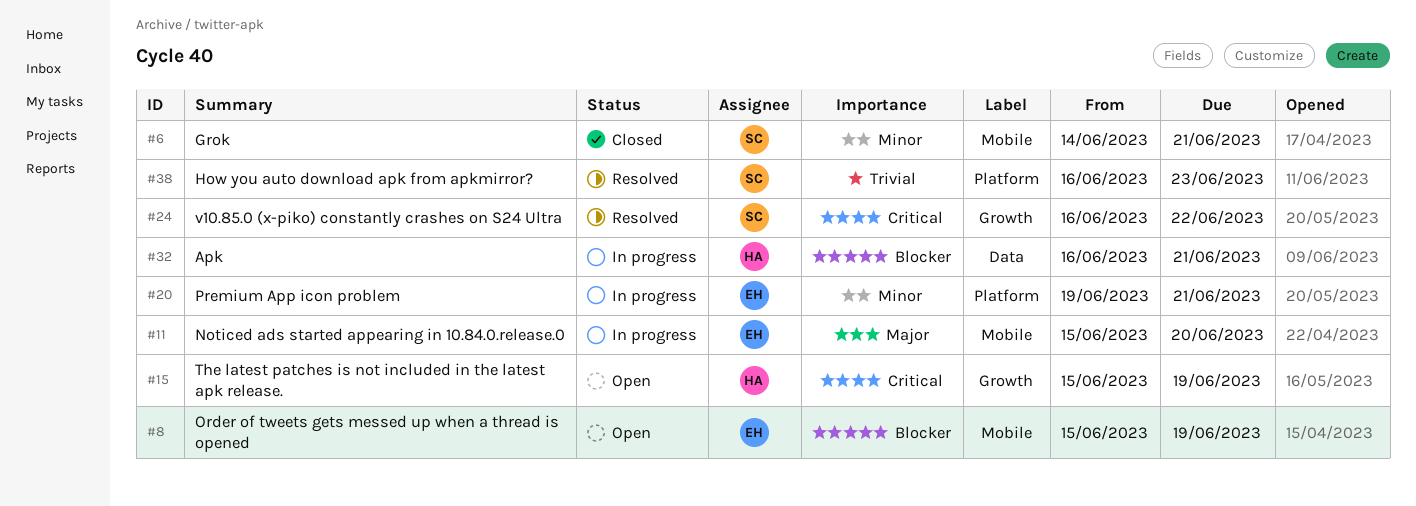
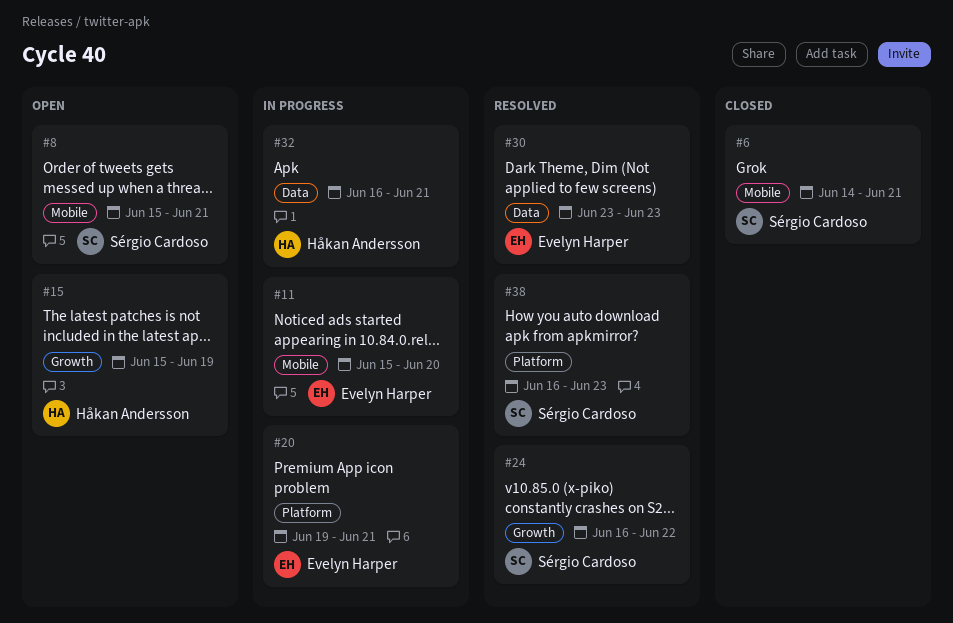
#8, owner: Evelyn Harper -> Sérgio Cardoso
#8, due: Jun 19 -> Jun 21
#30: none -> present

